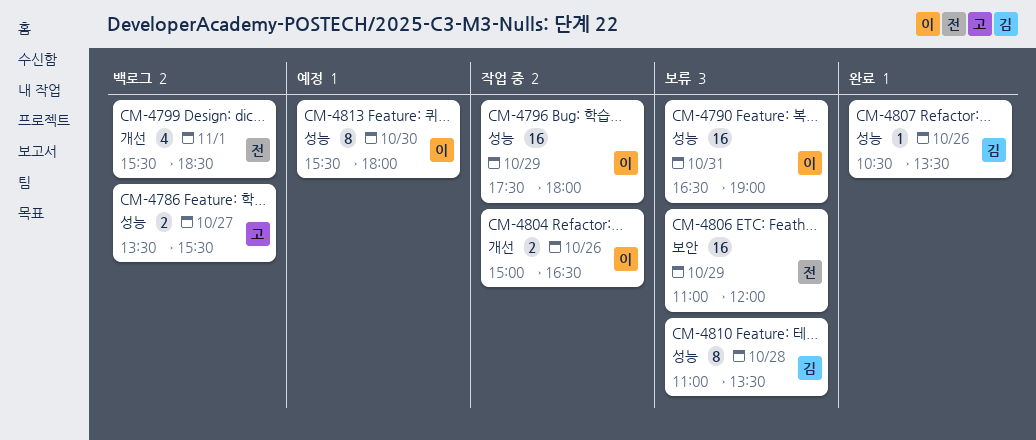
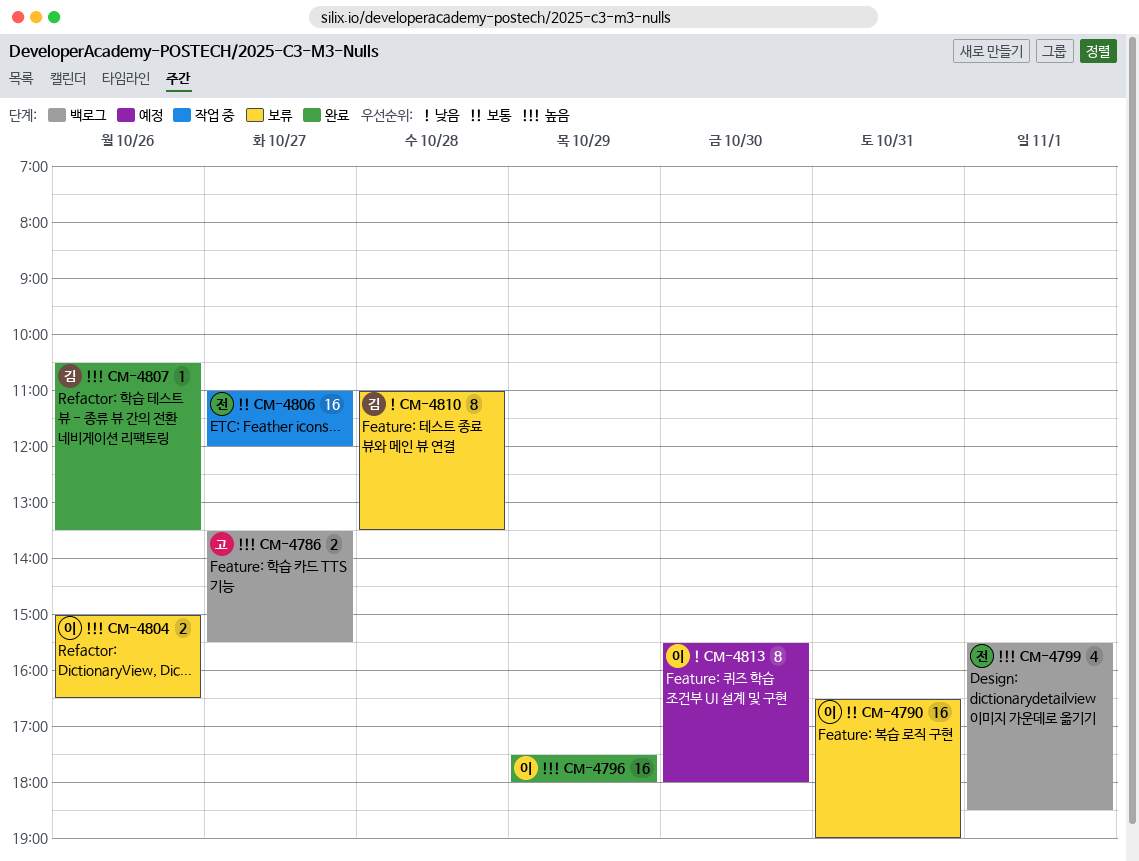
CM-4796, status: 작업 중 -> 완료
CM-4804, status: 작업 중 -> 보류
CM-4806, status: 보류 -> 작업 중
CM-4806, day: Oct 29 -> Oct 27

